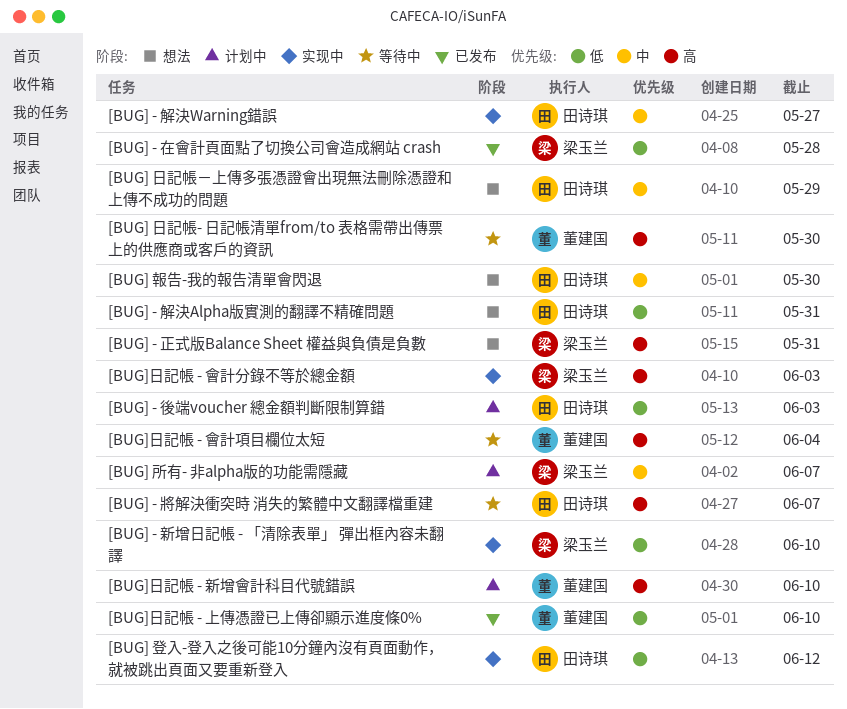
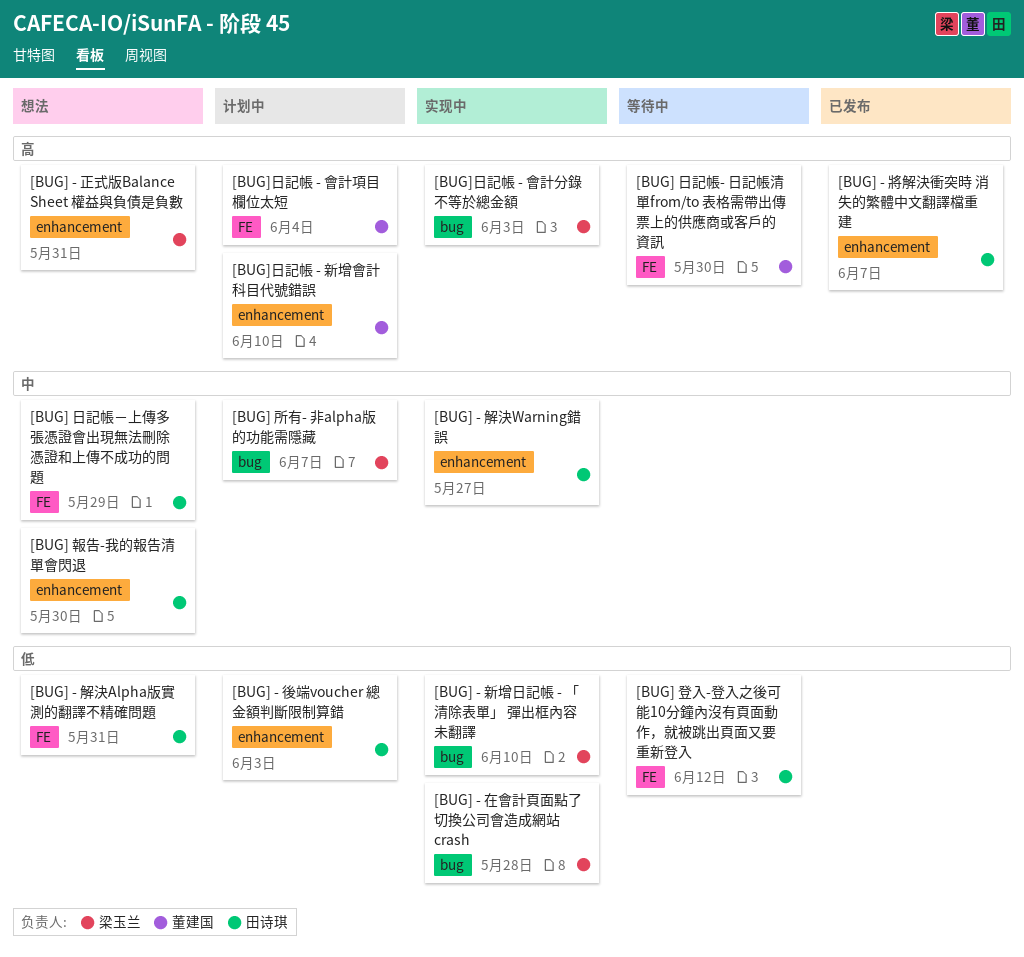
[BUG] - 在會計頁面點了切換公司會造成網站 crash, status: 已发布 -> 实现中
[BUG] - 將解決衝突時 消失的繁體中文翻譯檔重建, status: 等待中 -> 已发布
[BUG] 登入-登入之後可能10分鐘內沒有頁面動作，就被跳出頁面又要重新登入, status: 实现中 -> 等待中
[BUG]日記帳 - 上傳憑證已上傳卻顯示進度條0%: present -> none
[BUG]日記帳 - 會計項目欄位太短, status: 等待中 -> 计划中

